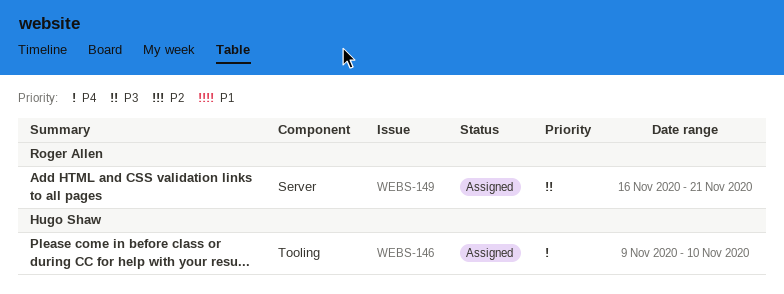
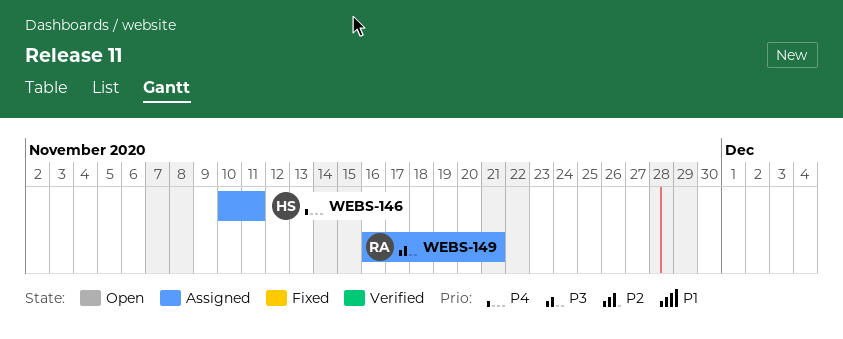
WEBS-146, start: Nov 9 -> Nov 10
WEBS-146, due: Nov 10 -> Nov 11

